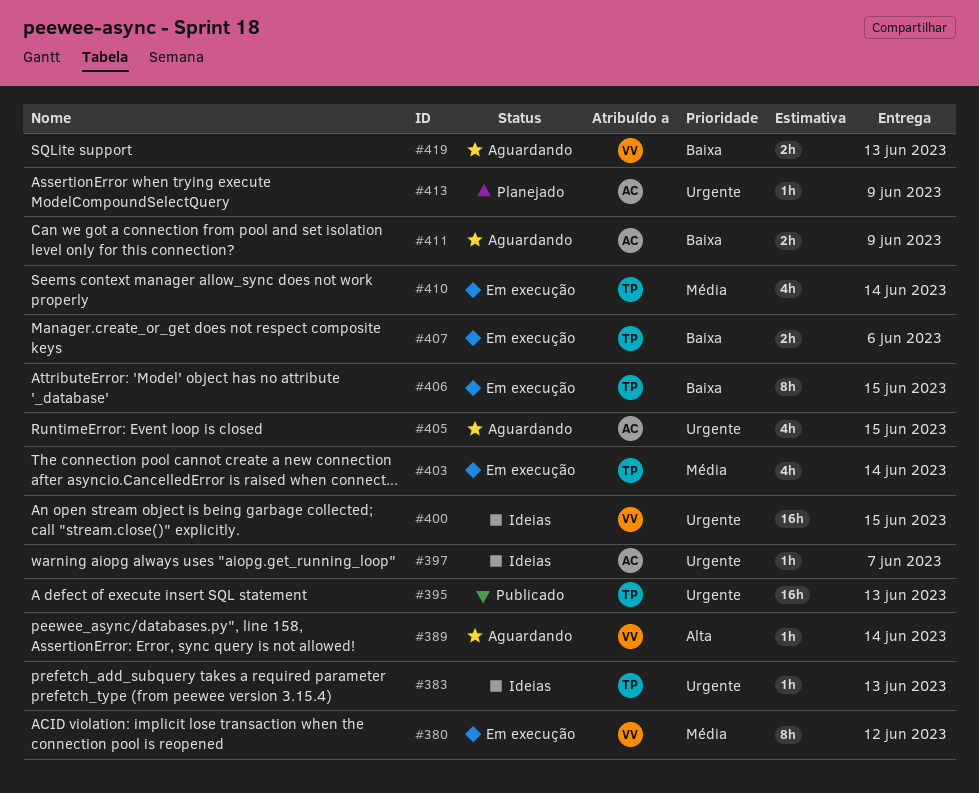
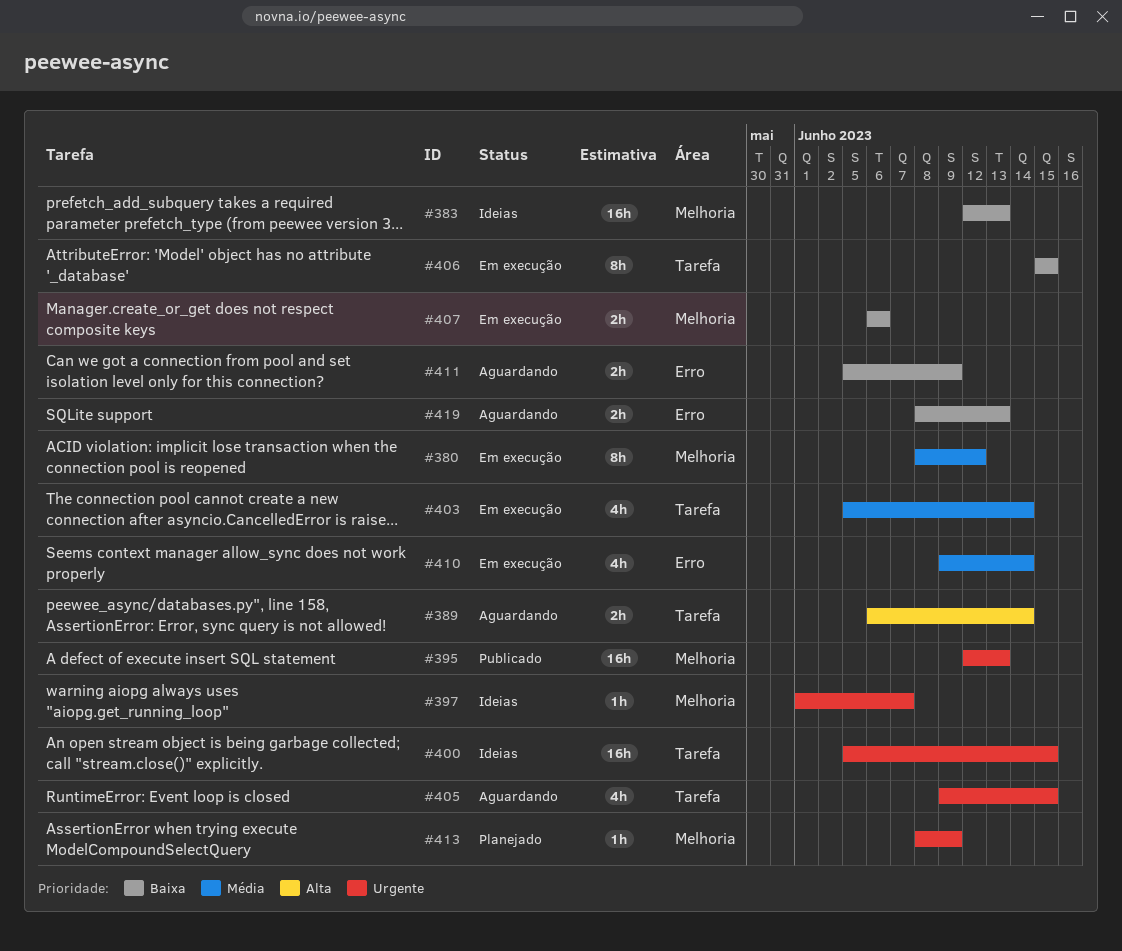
#383, priority: Urgente -> Baixa
#383, estimate: 1h -> 16h
#389, estimate: 1h -> 2h

